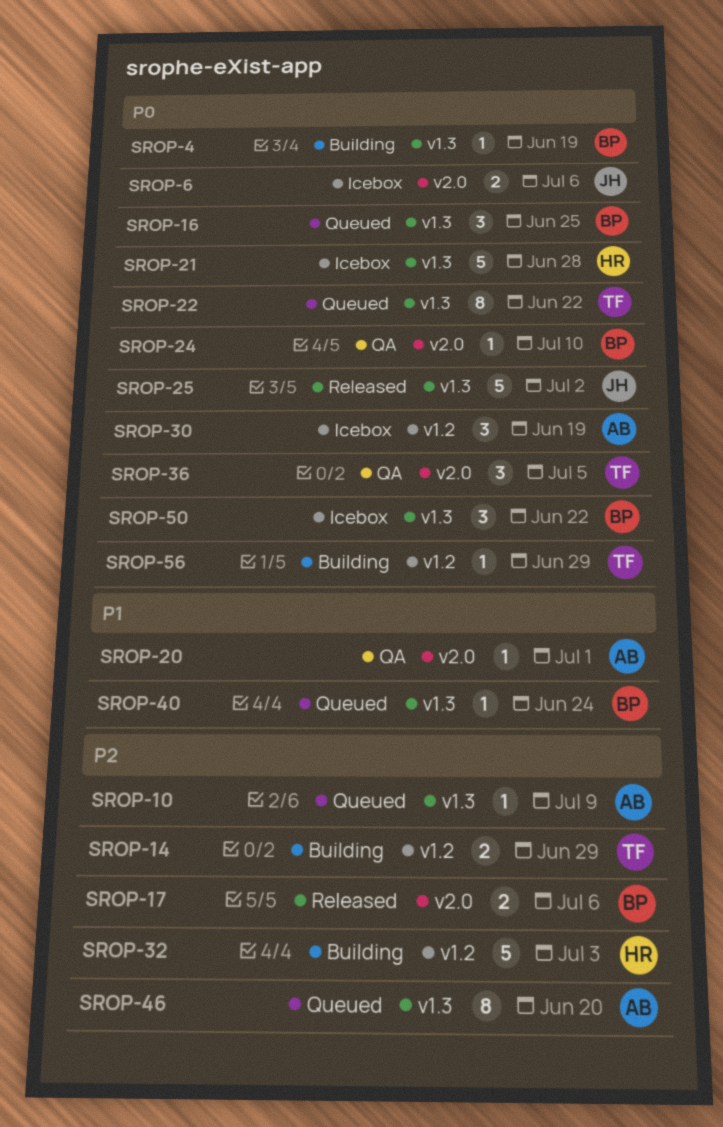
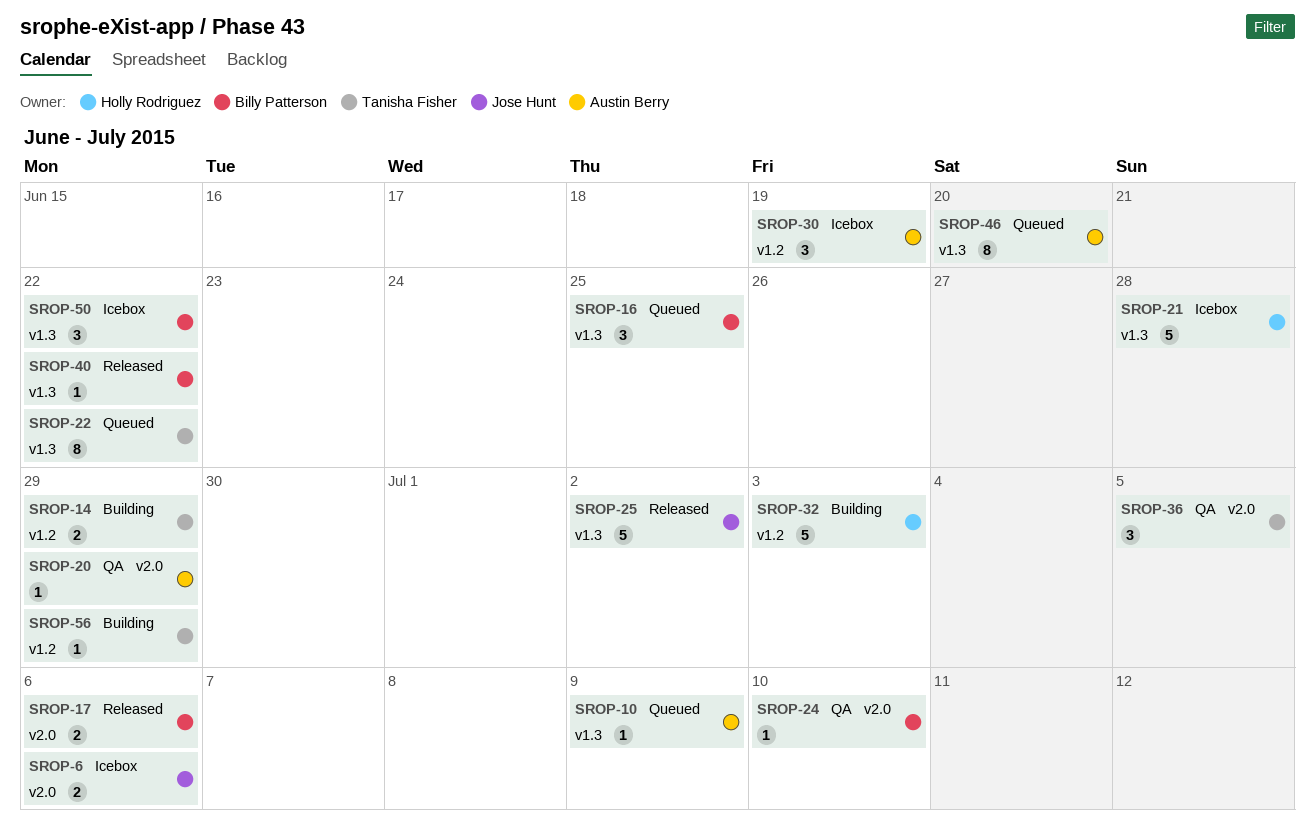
SROP-4: present -> none
SROP-20, due: Jul 1 -> Jun 29
SROP-40, status: Queued -> Released
SROP-40, due: Jun 24 -> Jun 22

